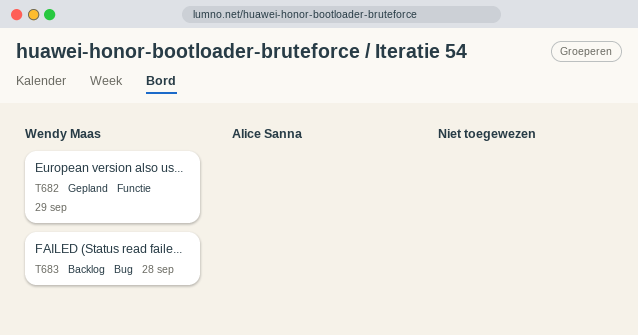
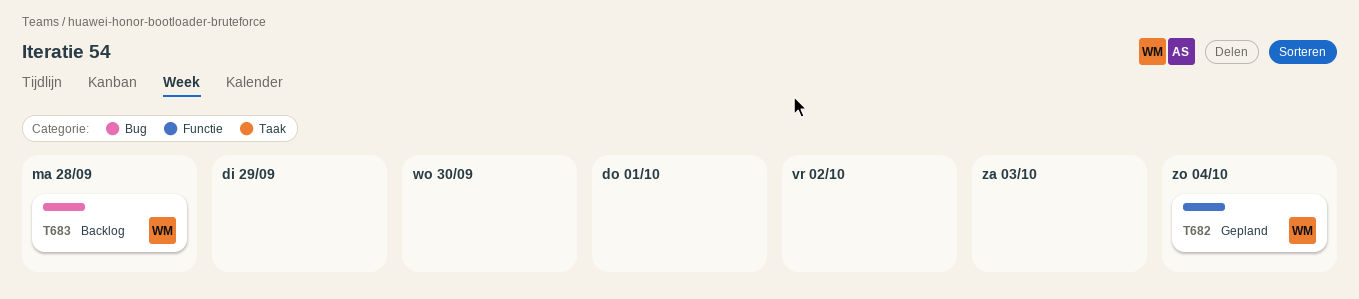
T682, due: Sep 29 -> Oct 4

